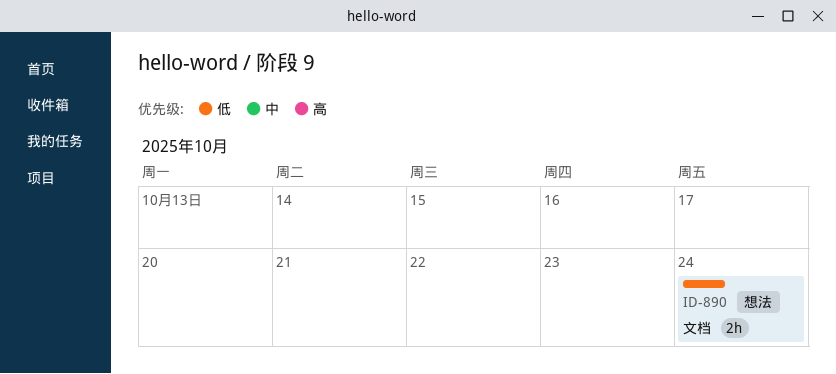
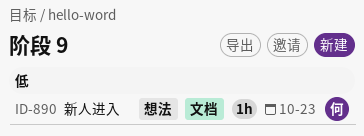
ID-890, estimate: 2h -> 1h
ID-890, due: Oct 24 -> Oct 23

